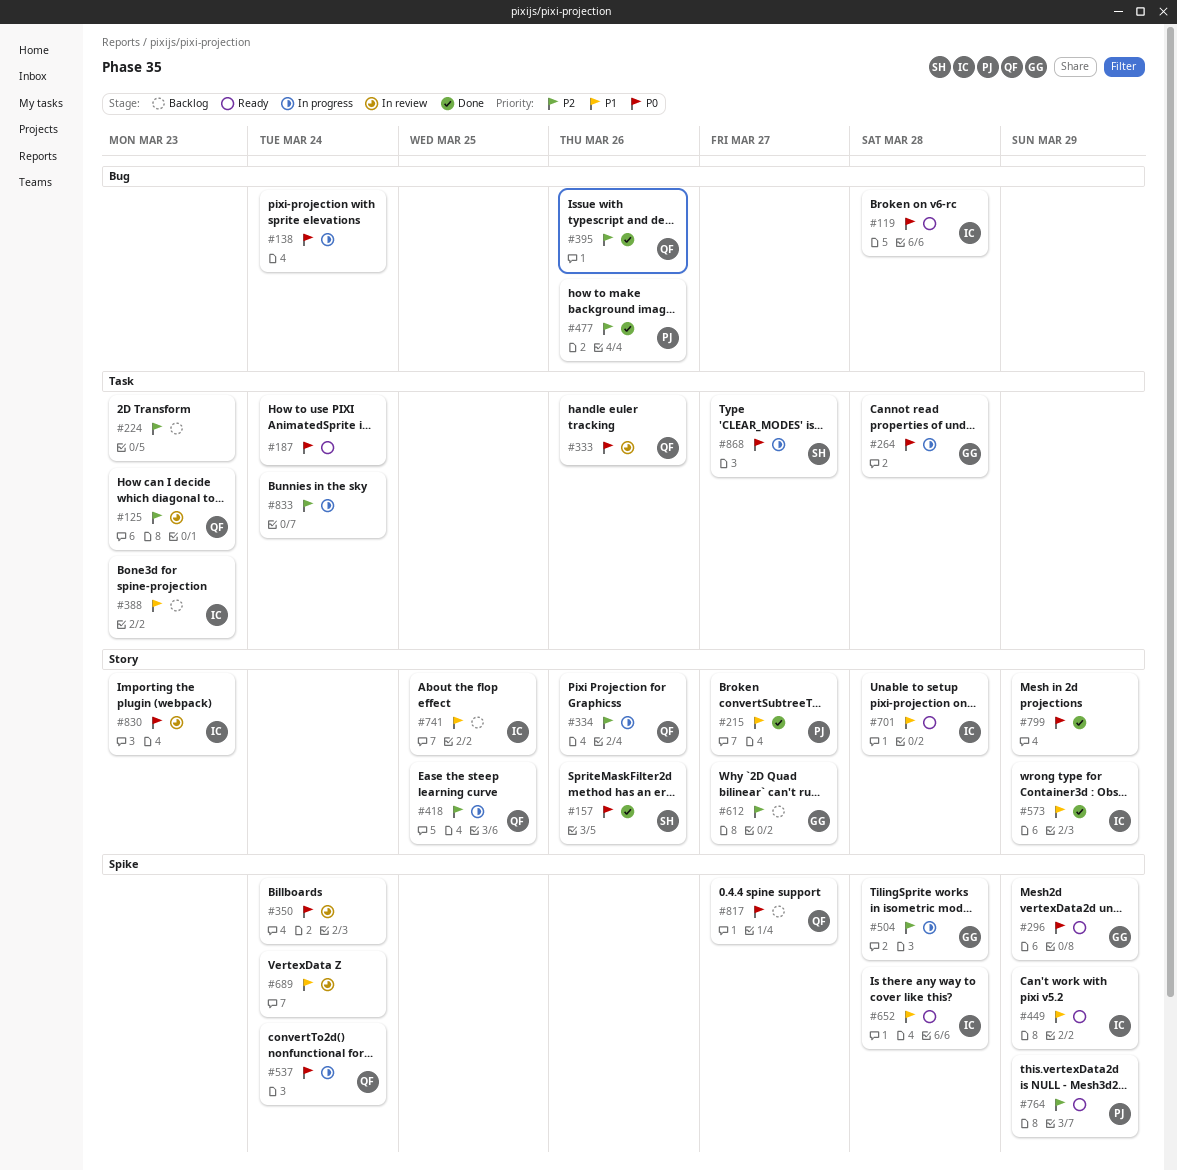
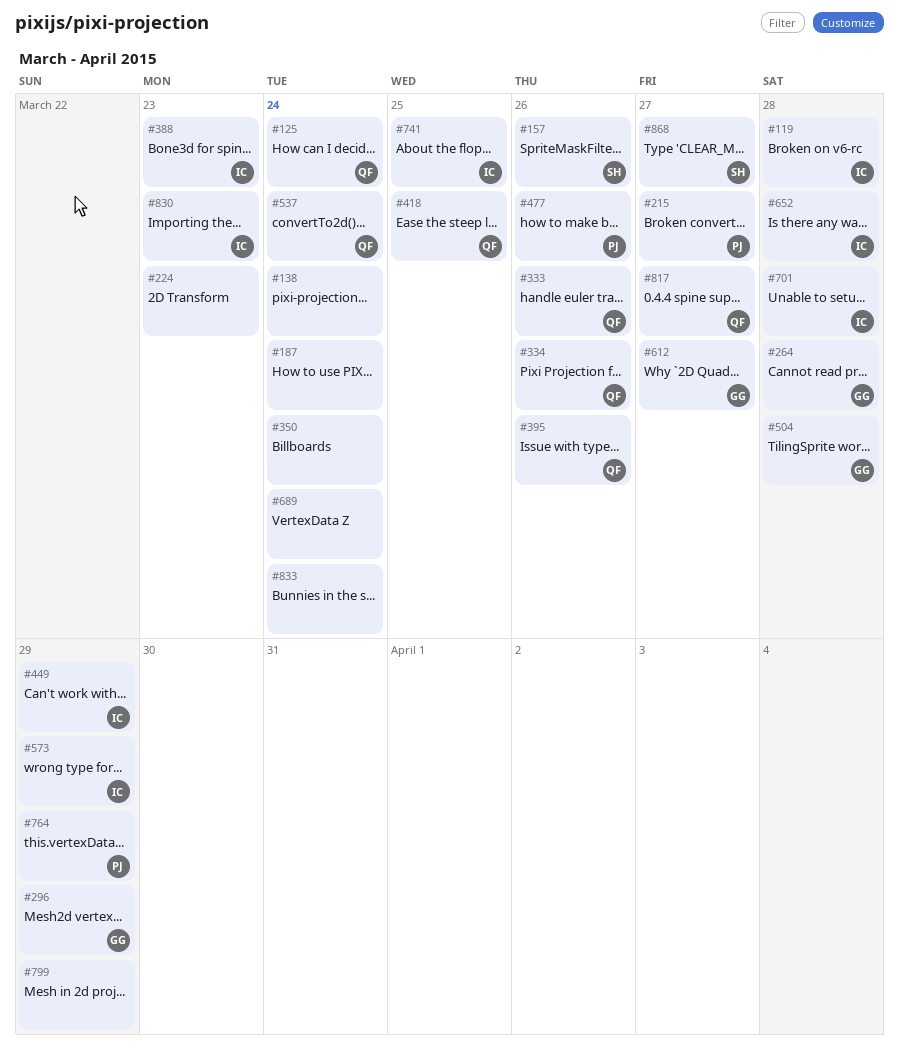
#125, due: Mar 23 -> Mar 24

